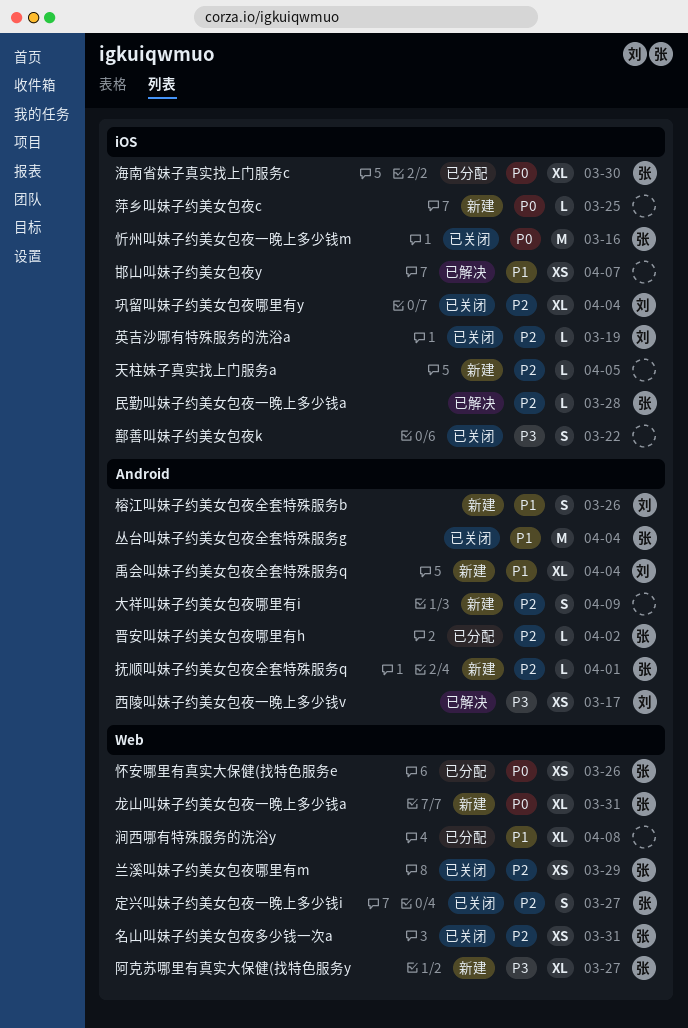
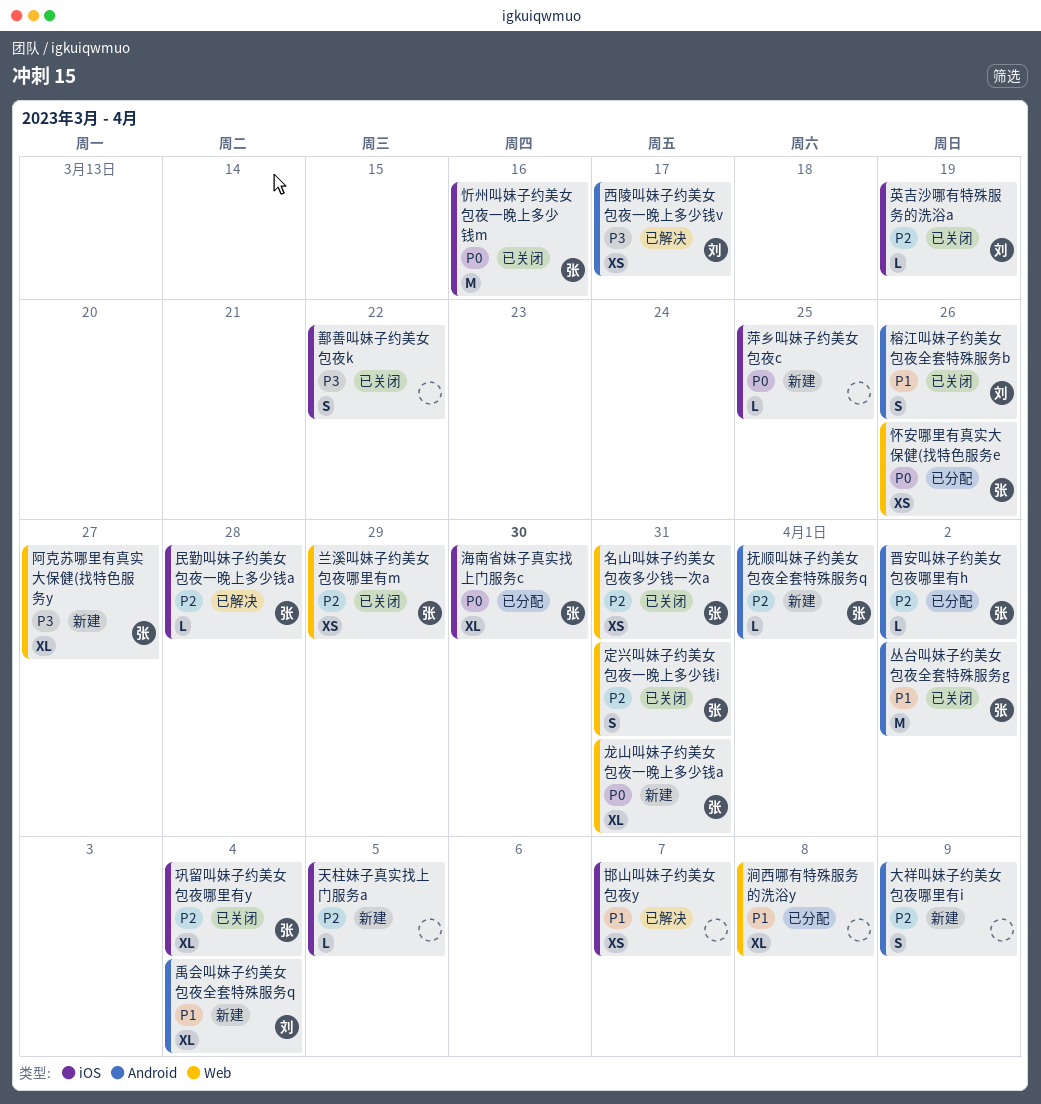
丛台叫妹子约美女包夜全套特殊服务g, due: Apr 4 -> Apr 2
定兴叫妹子约美女包夜一晚上多少钱i, due: Mar 27 -> Mar 31
巩留叫妹子约美女包夜哪里有y, owner: 刘 -> 张
榕江叫妹子约美女包夜全套特殊服务b, status: 新建 -> 已关闭

